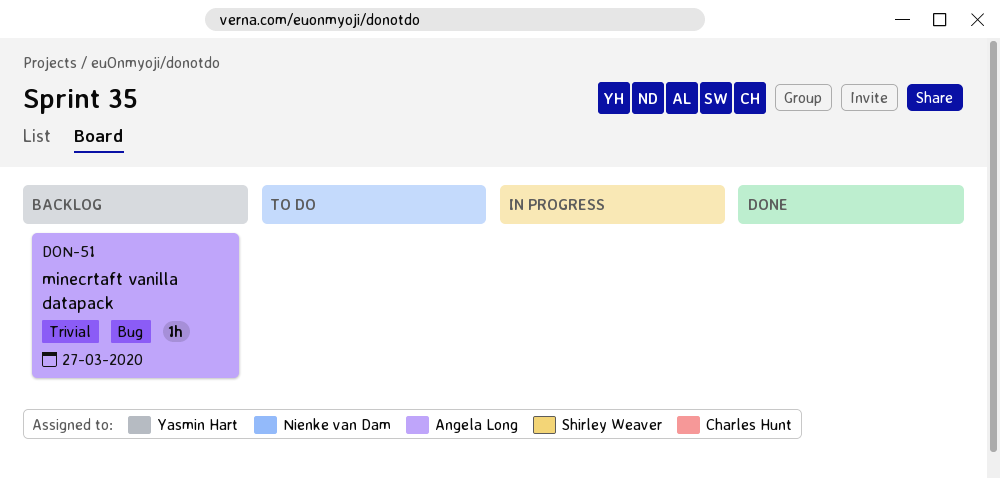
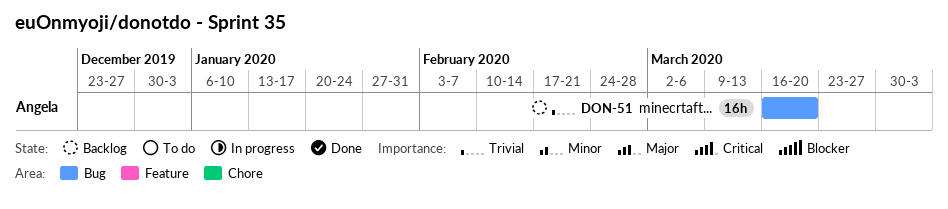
DON-51, estimate: 1h -> 16h
DON-51, due: Mar 27 -> Mar 20

